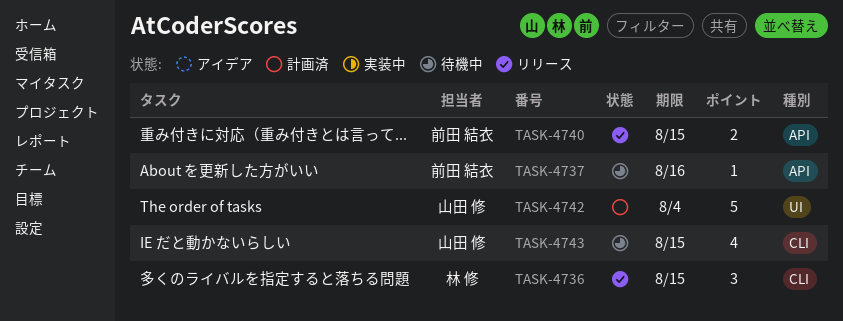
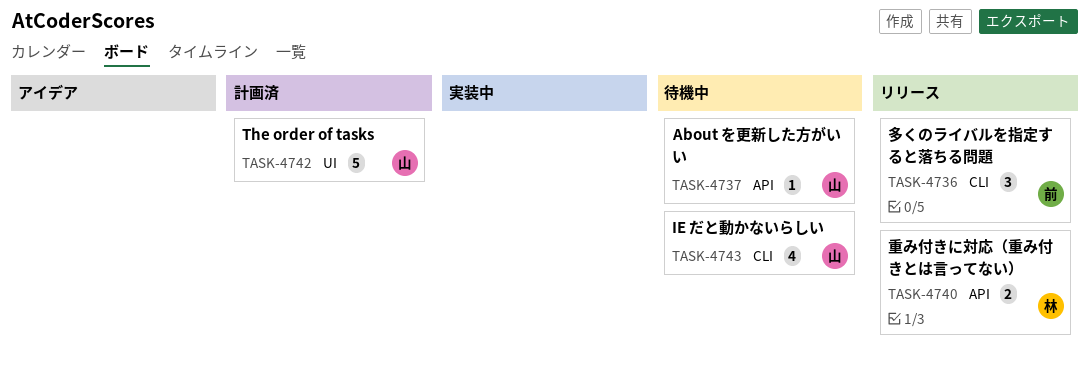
TASK-4736, owner: 林 修 -> 前田 結衣
TASK-4737, owner: 前田 結衣 -> 山田 修
TASK-4740, owner: 前田 結衣 -> 林 修

